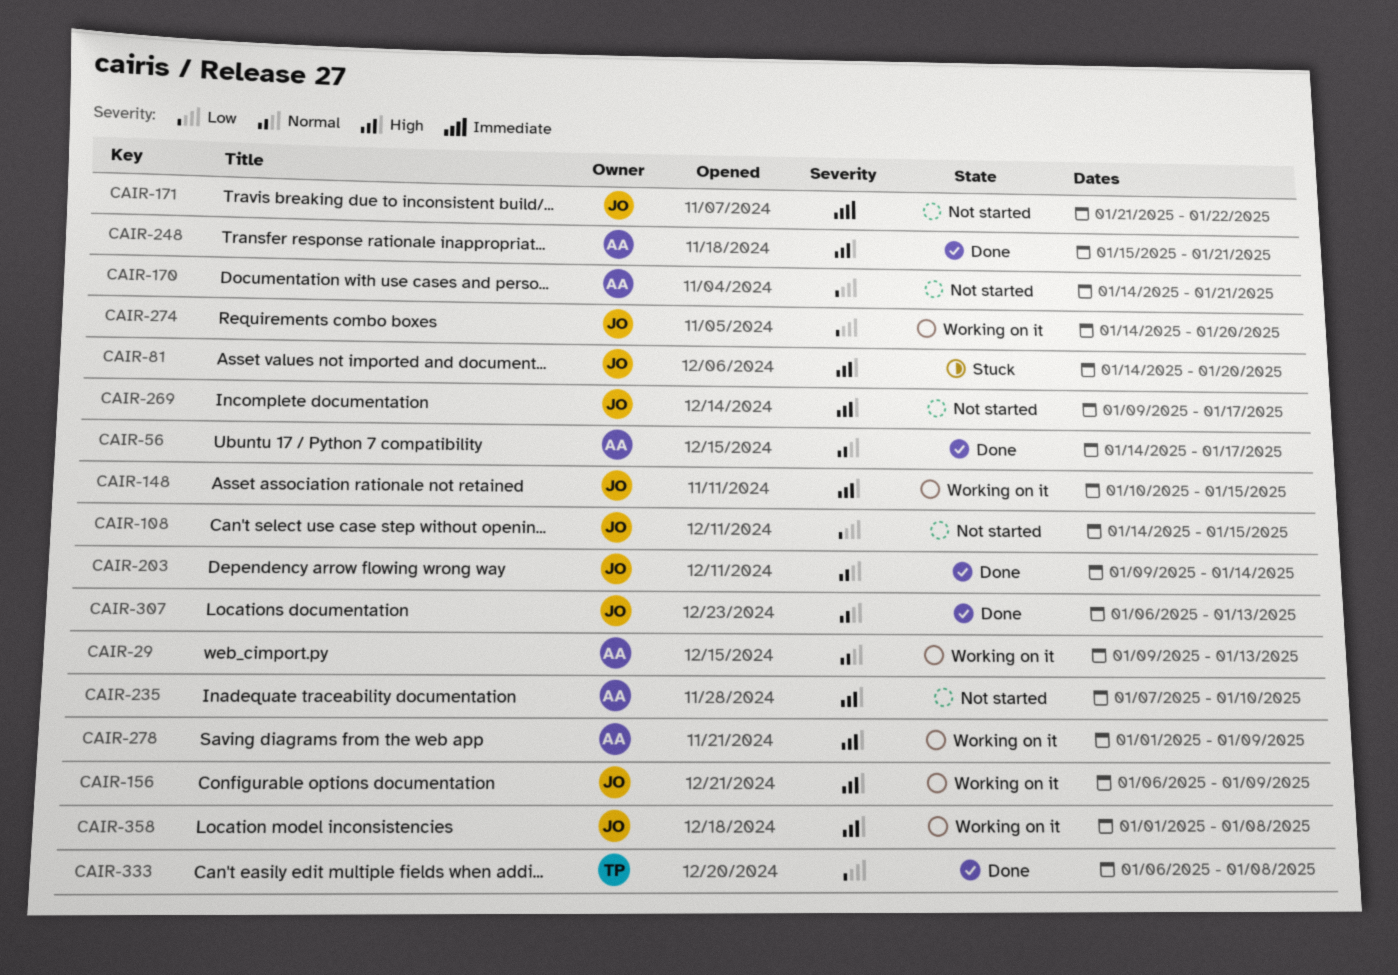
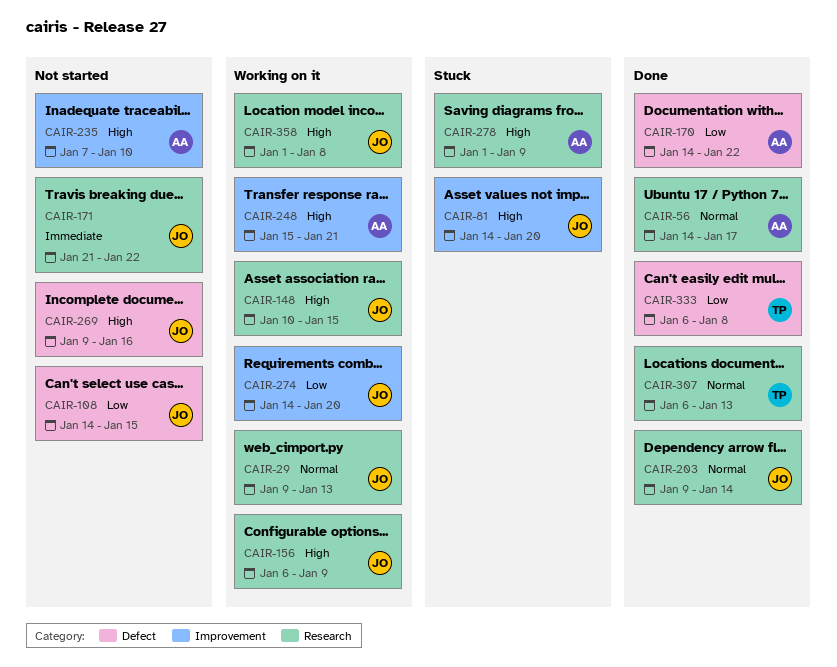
CAIR-29, owner: AA -> JO
CAIR-170, status: Not started -> Done
CAIR-170, due: Jan 21 -> Jan 22
CAIR-248, status: Done -> Working on it
CAIR-269, due: Jan 17 -> Jan 16
CAIR-278, status: Working on it -> Stuck
CAIR-307, owner: JO -> TP

